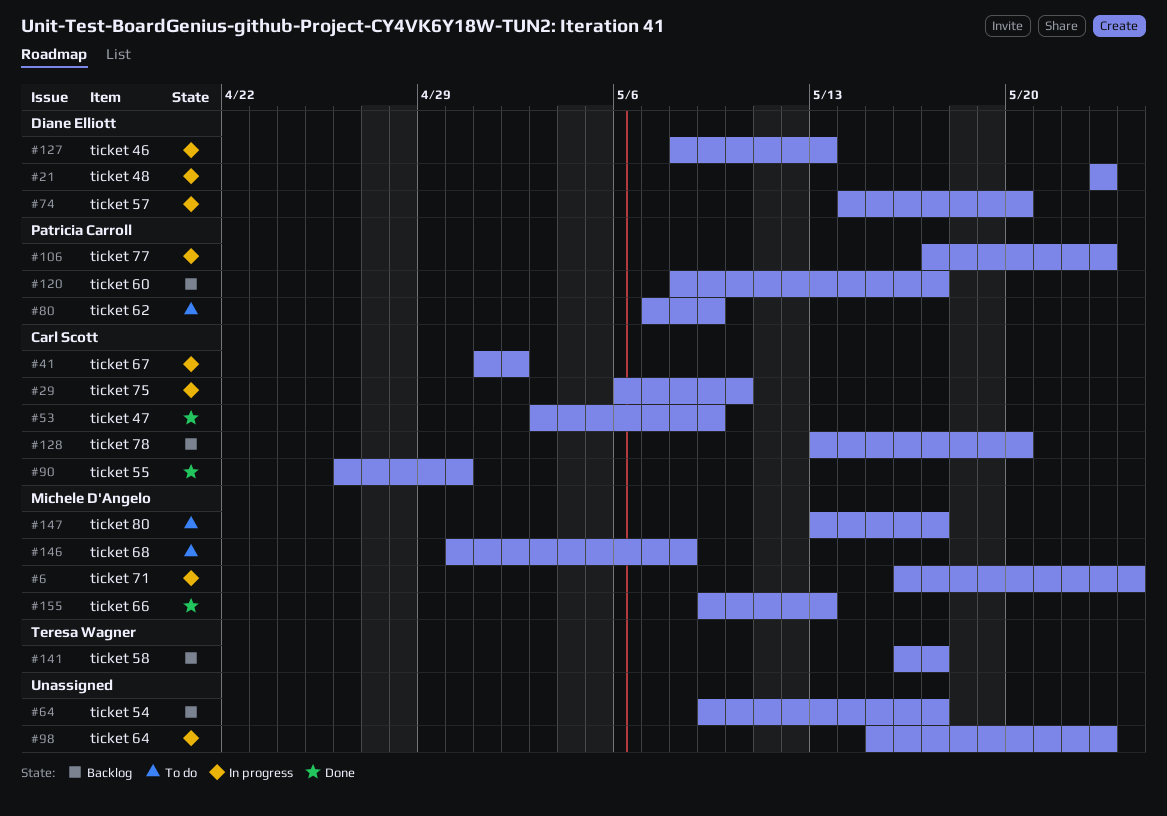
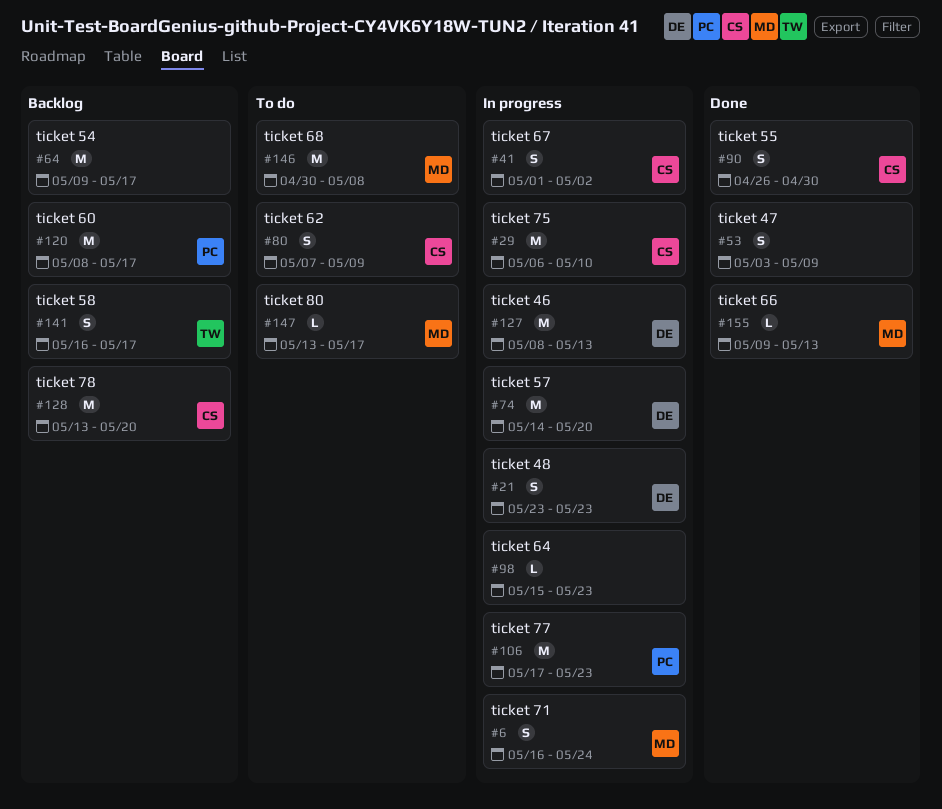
#53, owner: Carl Scott -> none
#80, owner: Patricia Carroll -> Carl Scott

